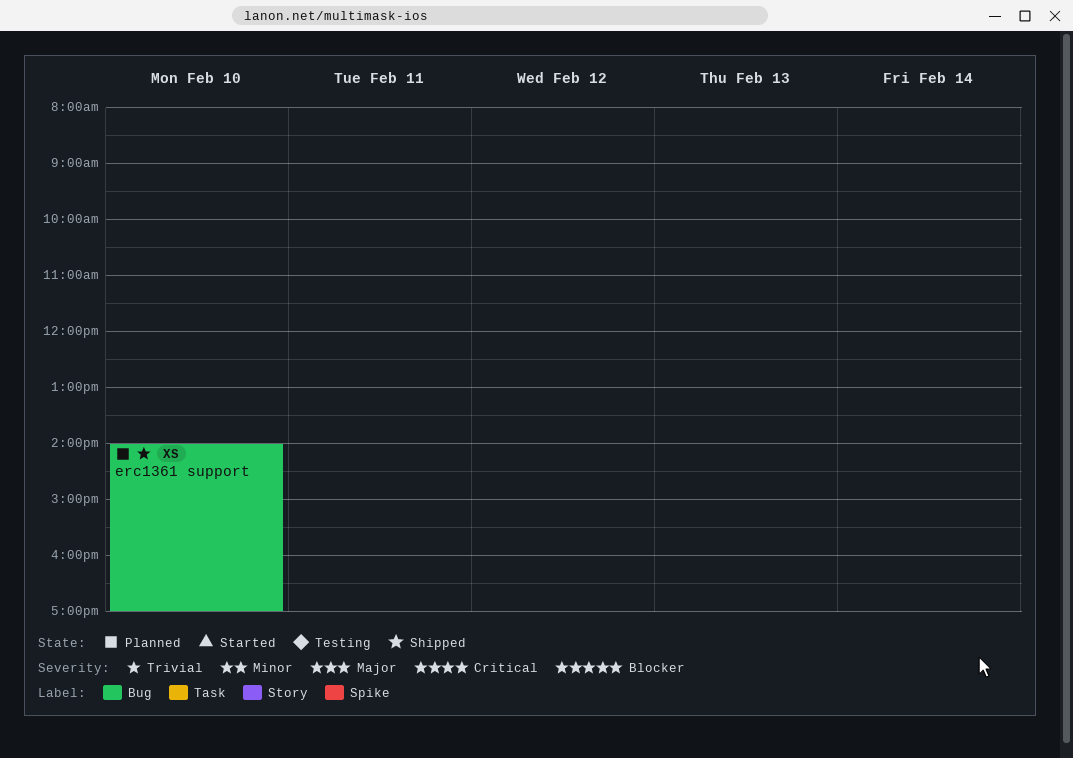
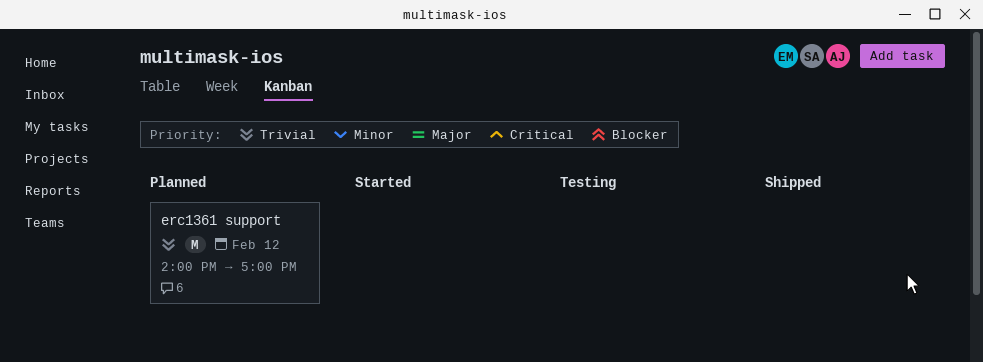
erc1361 support, estimate: XS -> M
erc1361 support, day: Feb 10 -> Feb 12

